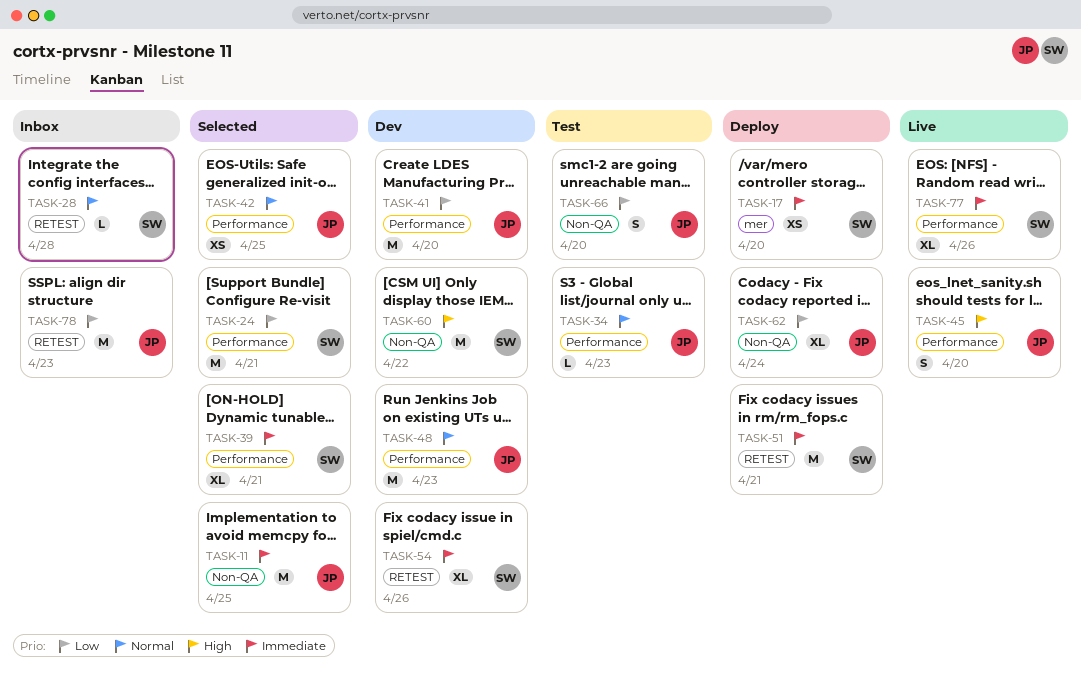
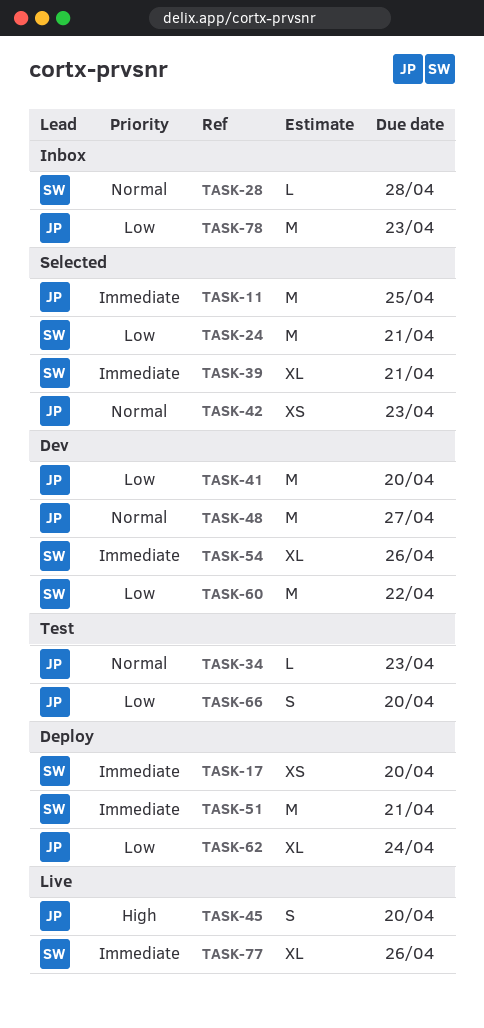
TASK-42, due: Apr 25 -> Apr 23
TASK-48, due: Apr 23 -> Apr 27
TASK-60, priority: High -> Low

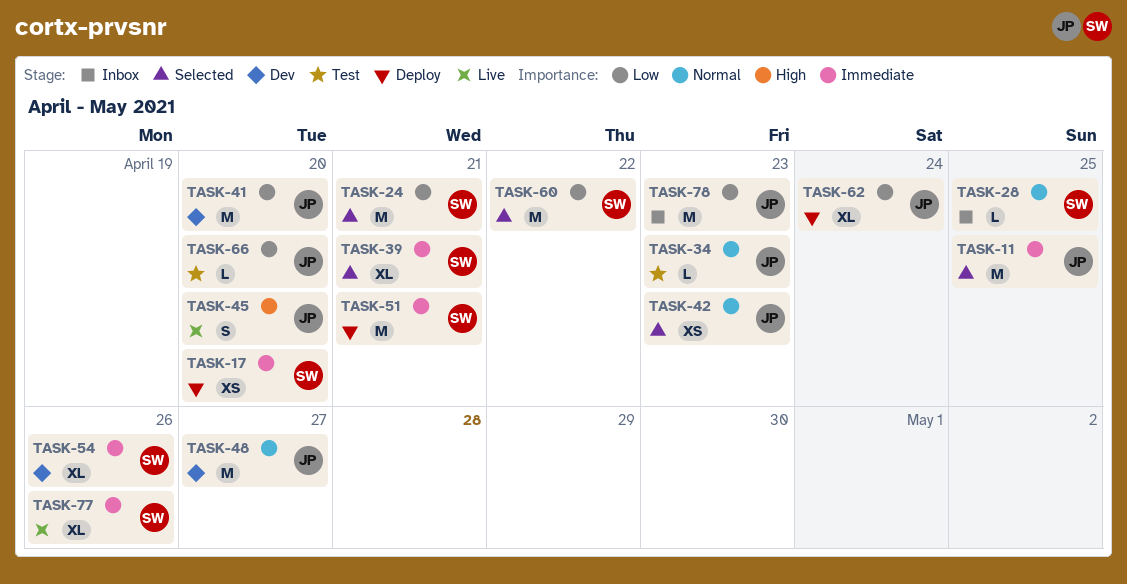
TASK-28, due: Apr 28 -> Apr 25
TASK-60, status: Dev -> Selected
TASK-66, estimate: S -> L

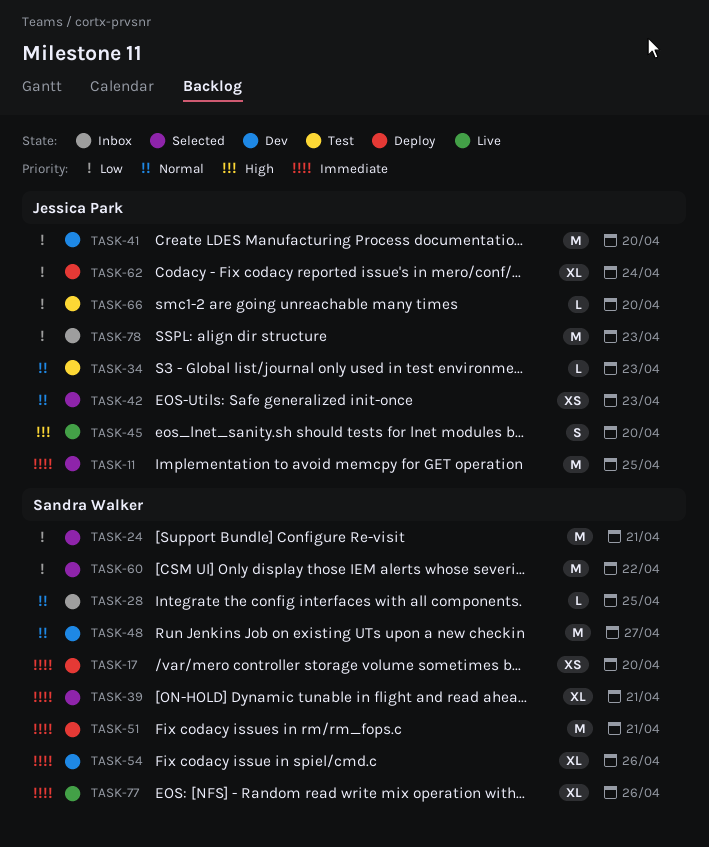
TASK-48, owner: Jessica Park -> Sandra Walker

